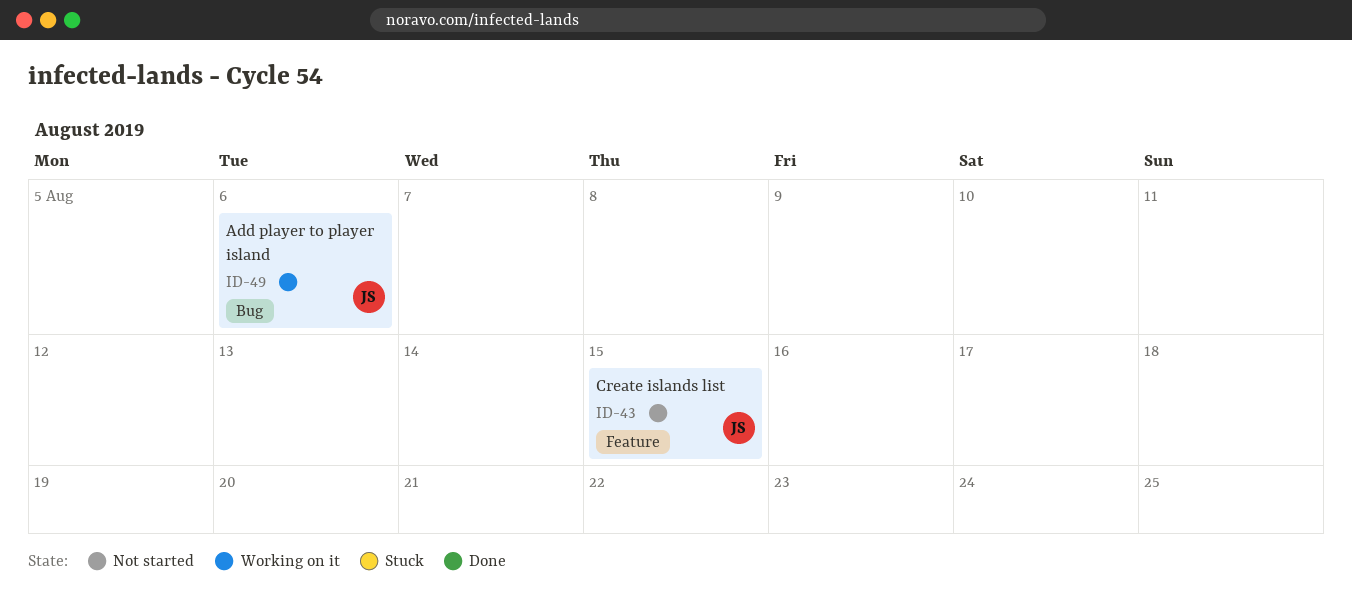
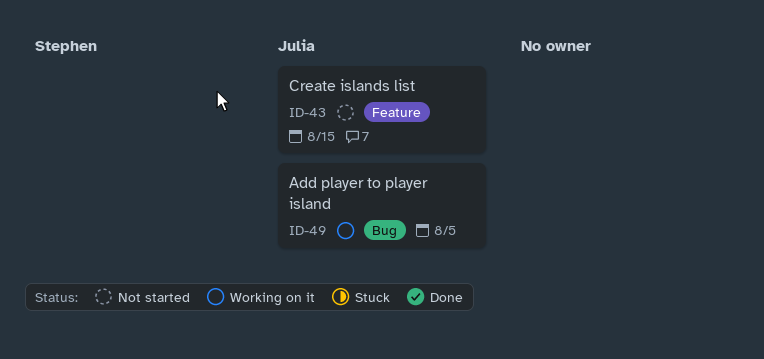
ID-49, due: Aug 6 -> Aug 5

